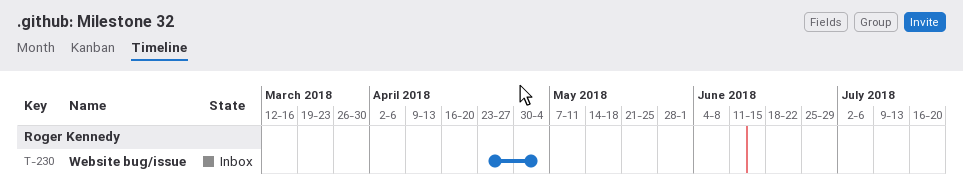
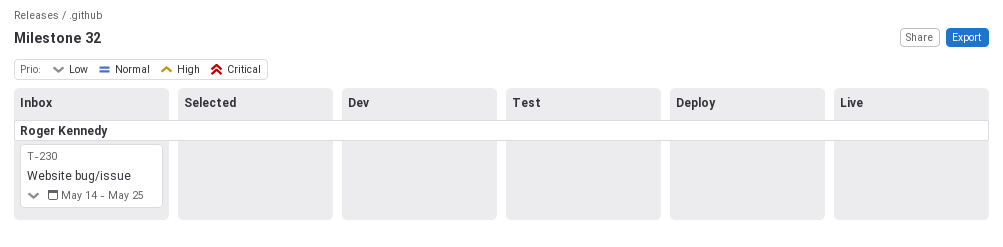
T-230, start: Apr 23 -> May 14
T-230, due: May 4 -> May 25

